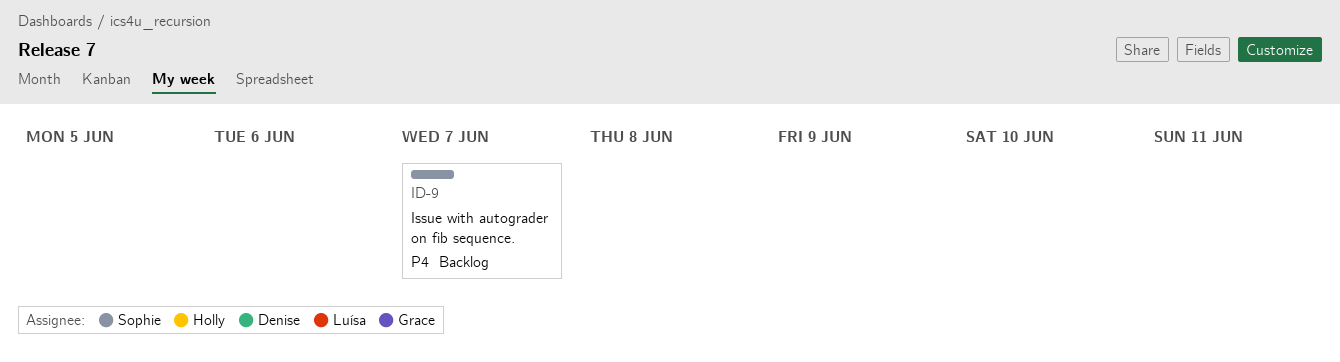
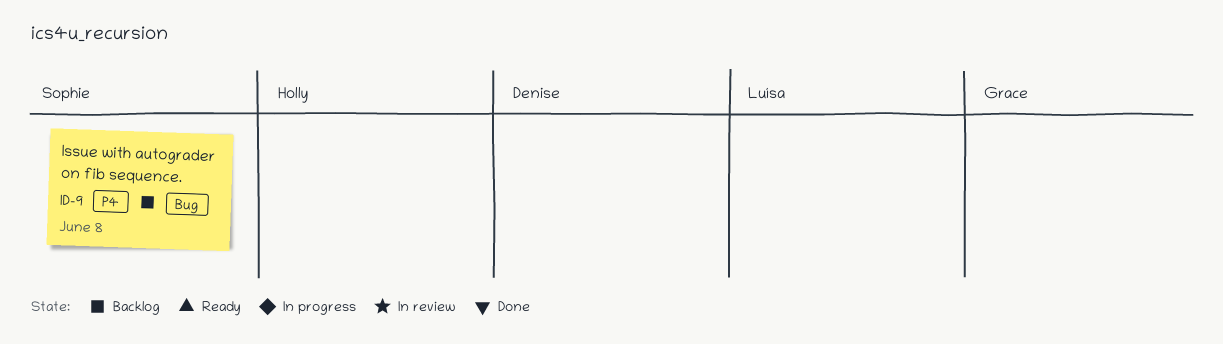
ID-9, due: Jun 7 -> Jun 8

